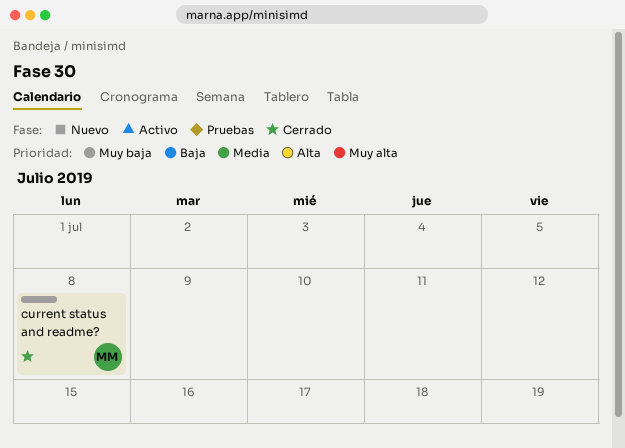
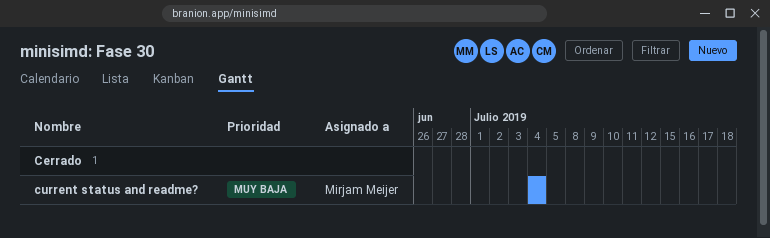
current status and readme?, due: Jul 8 -> Jul 4

